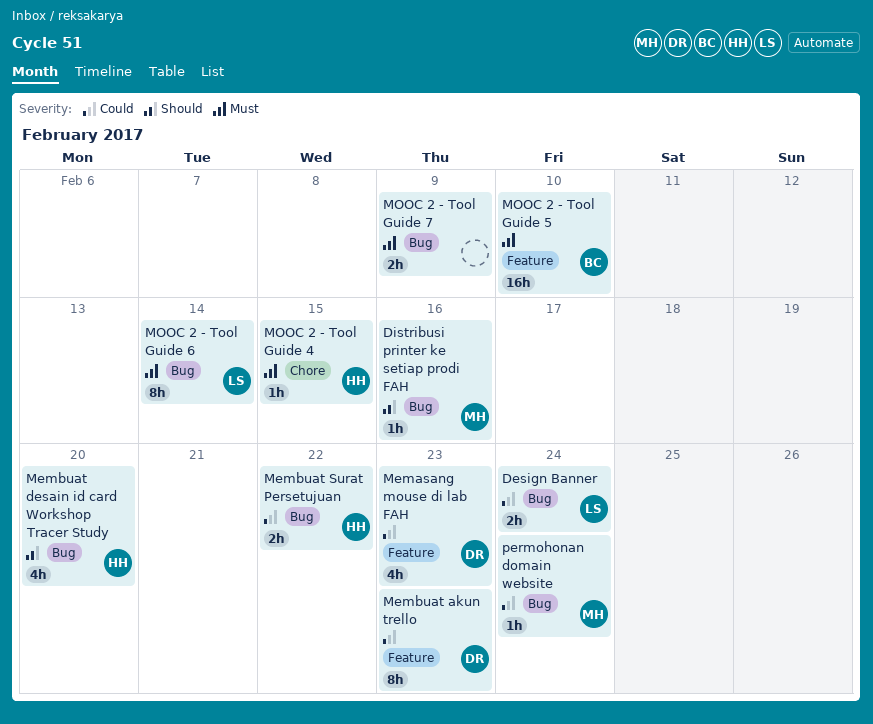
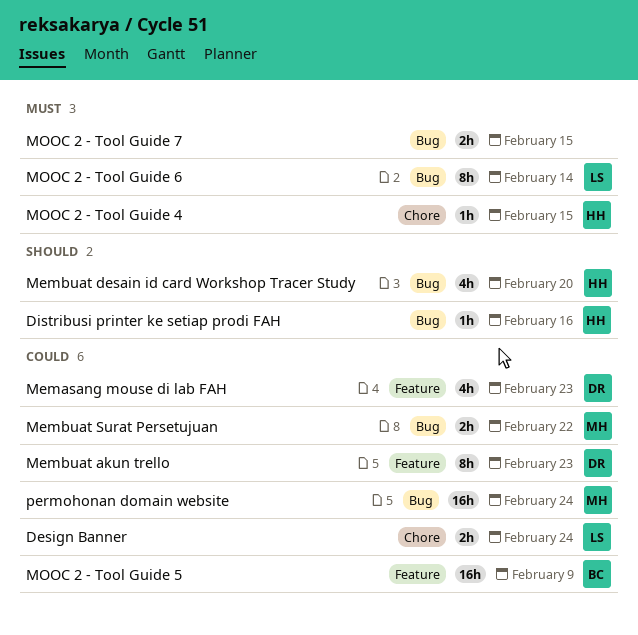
Design Banner, label: Bug -> Chore
Distribusi printer ke setiap prodi FAH, owner: MH -> HH
Membuat Surat Persetujuan, owner: HH -> MH
MOOC 2 - Tool Guide 5, priority: Must -> Could
MOOC 2 - Tool Guide 5, due: Feb 10 -> Feb 9
MOOC 2 - Tool Guide 7, due: Feb 9 -> Feb 15
permohonan domain website, estimate: 1h -> 16h

